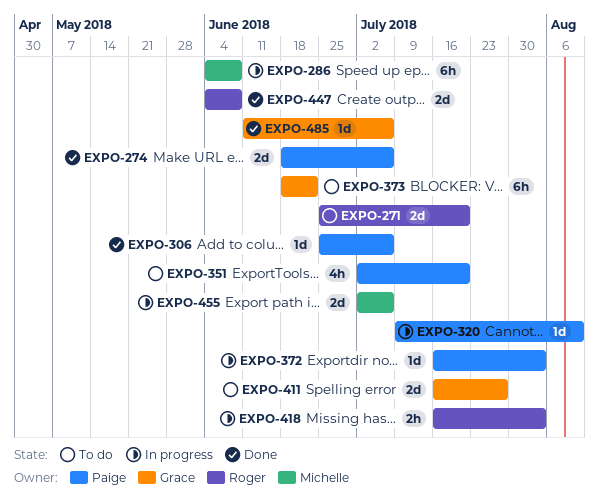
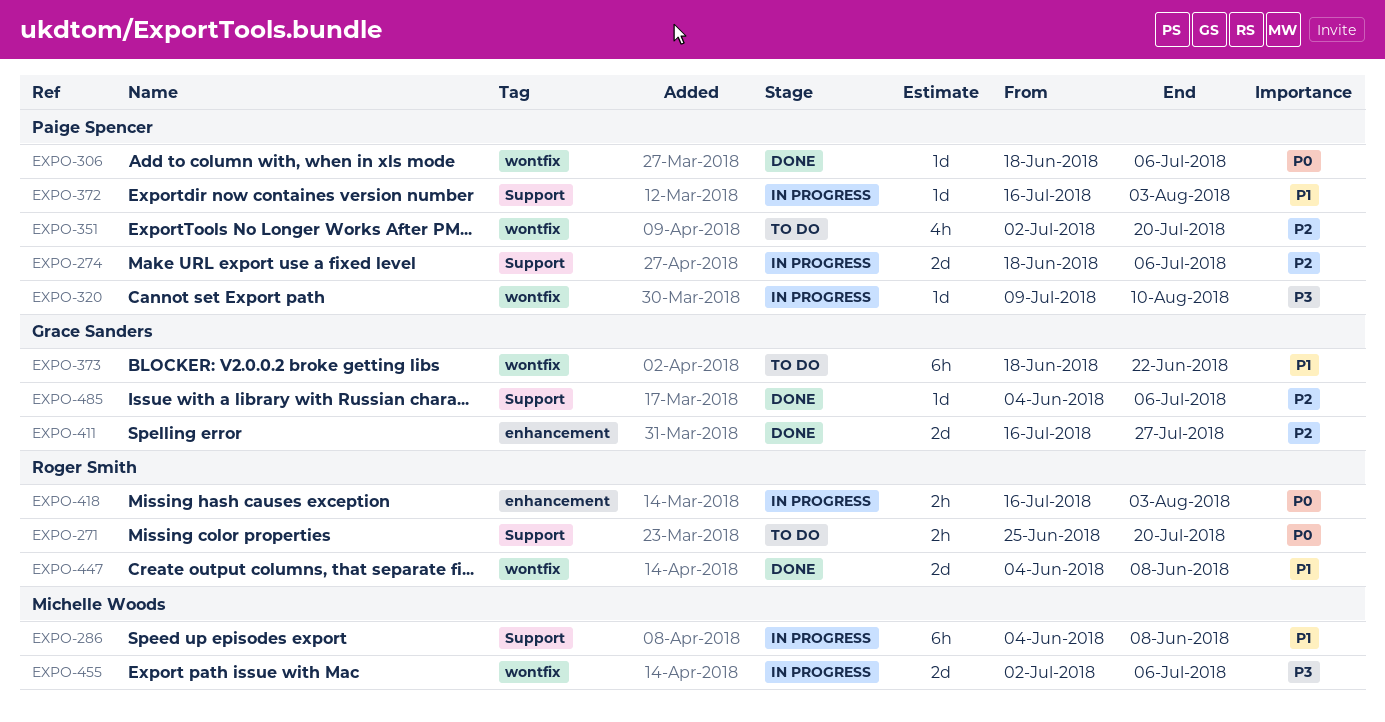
EXPO-271, estimate: 2d -> 2h
EXPO-274, status: Done -> In progress
EXPO-306, start: Jun 25 -> Jun 18
EXPO-411, status: To do -> Done
EXPO-485, start: Jun 11 -> Jun 4

